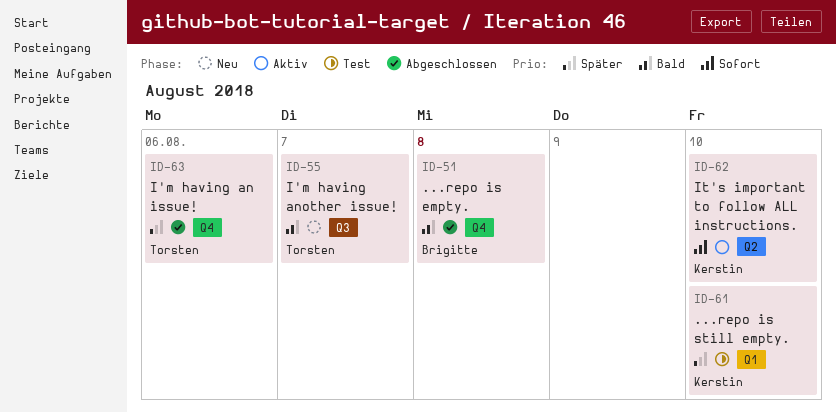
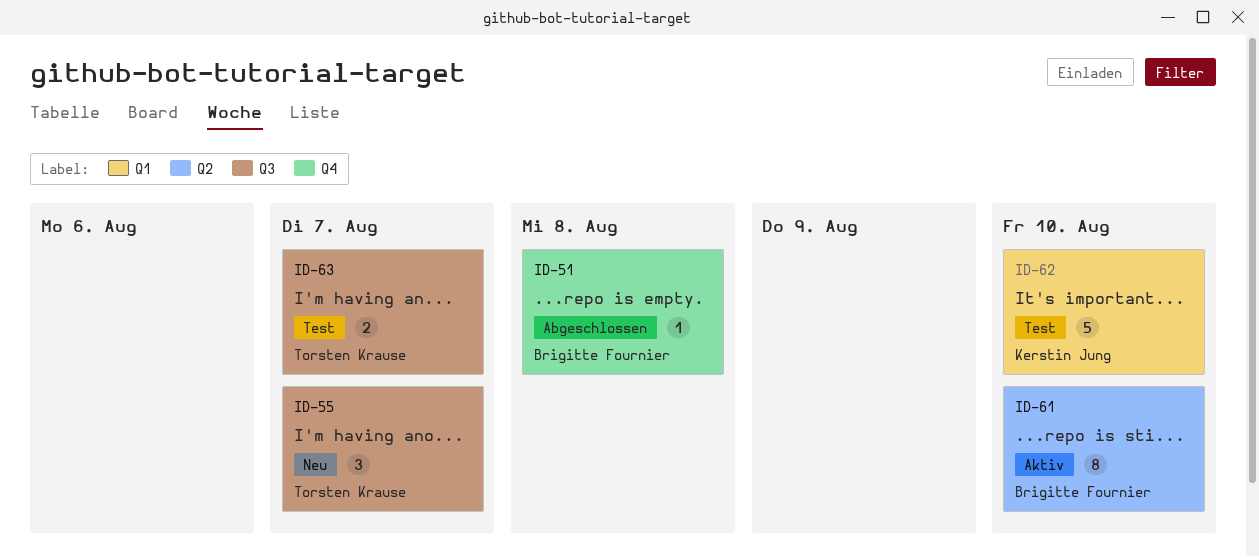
ID-61, status: Test -> Aktiv
ID-61, owner: Kerstin Jung -> Brigitte Fournier
ID-61, label: Q1 -> Q2
ID-62, status: Aktiv -> Test
ID-62, label: Q2 -> Q1
ID-63, status: Abgeschlossen -> Test
ID-63, label: Q4 -> Q3
ID-63, due: Aug 6 -> Aug 7

